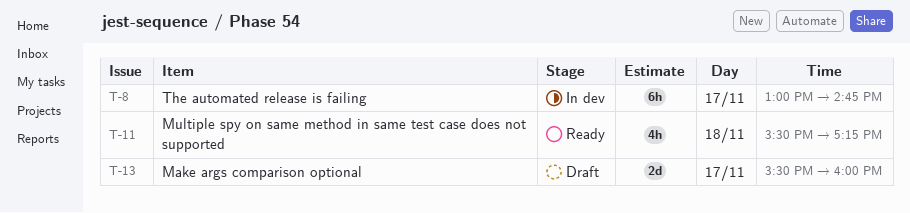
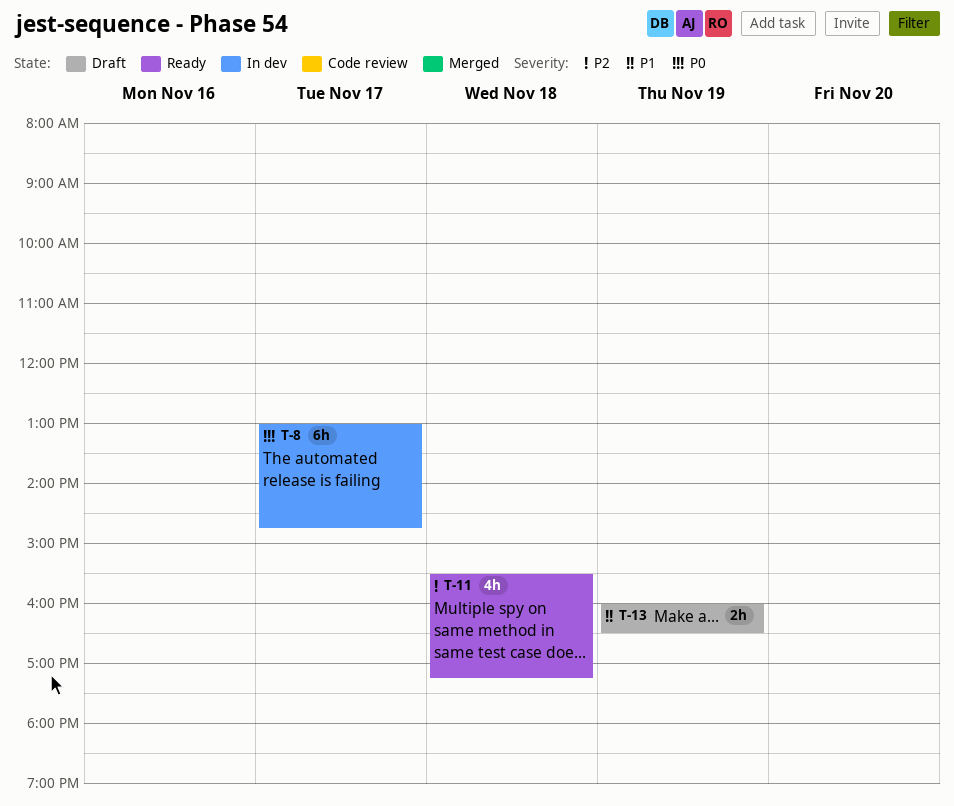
T-13, estimate: 2d -> 2h
T-13, day: Nov 17 -> Nov 19
T-13, begins: 15:30 -> 16:00
T-13, ends: 16:00 -> 16:30

